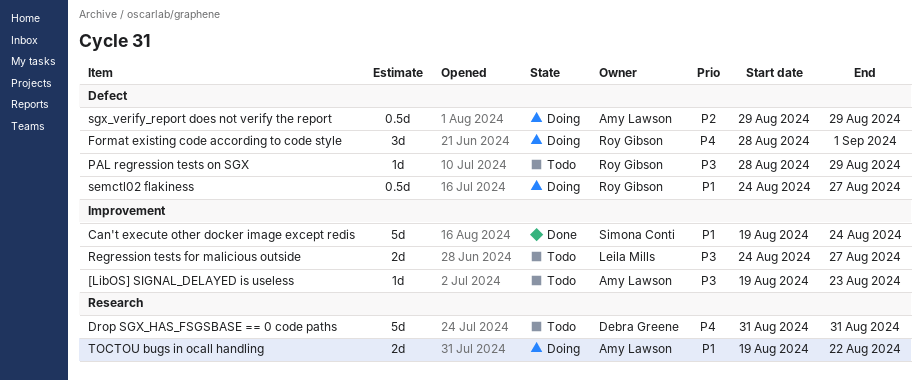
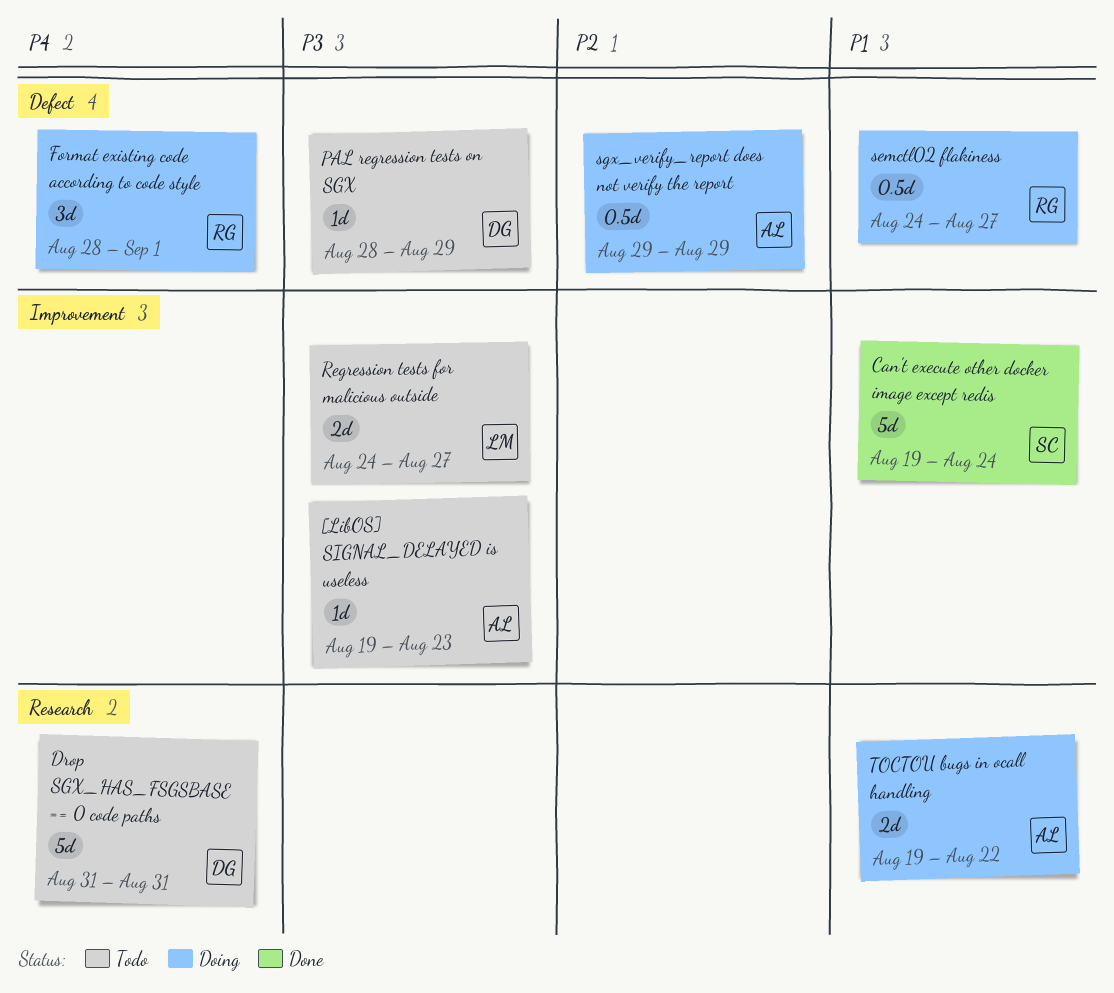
PAL regression tests on SGX, owner: Roy Gibson -> Debra Greene

